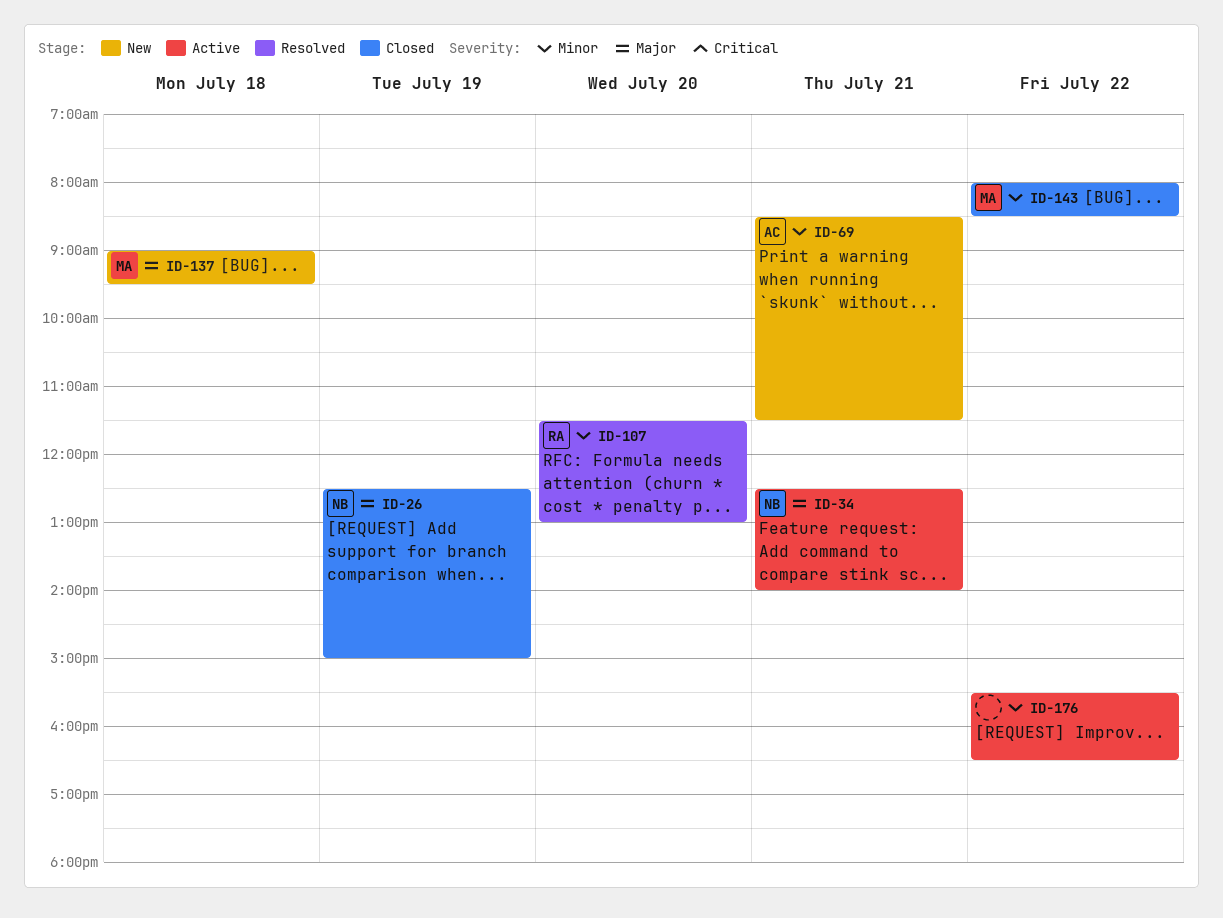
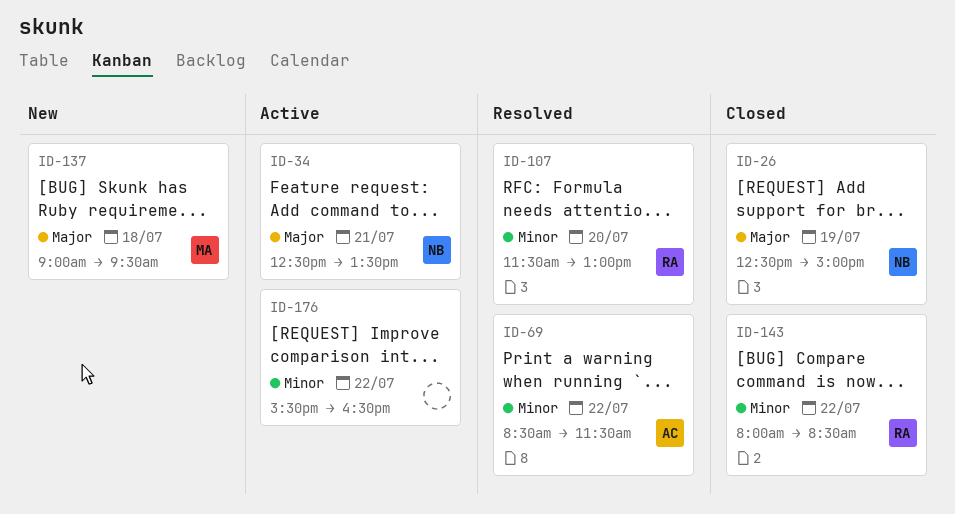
ID-34, ends: 14:00 -> 13:30
ID-69, status: New -> Resolved
ID-69, day: Jul 21 -> Jul 22
ID-143, owner: MA -> RA

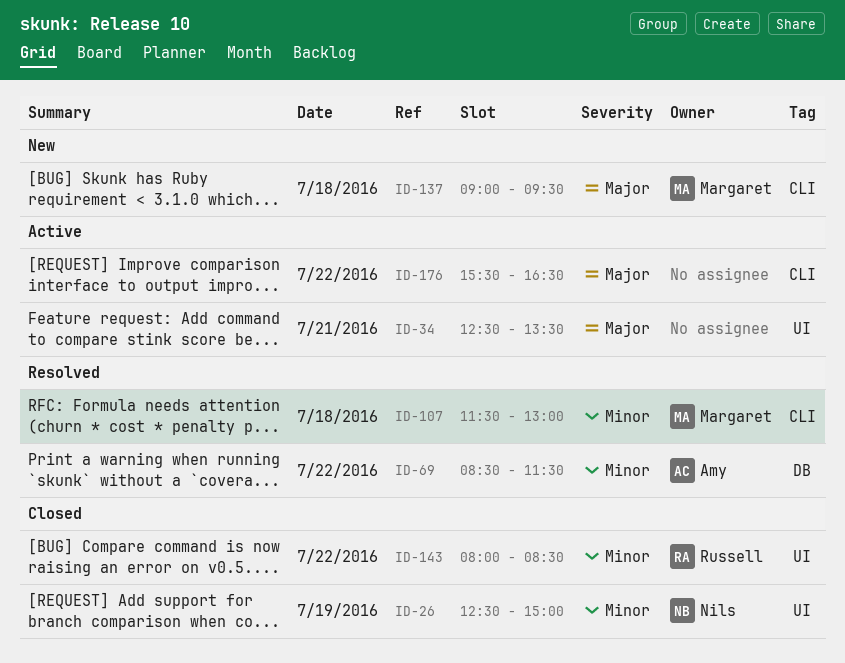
ID-26, priority: Major -> Minor
ID-34, owner: Nils -> none
ID-107, owner: Russell -> Margaret
ID-107, day: Jul 20 -> Jul 18
ID-176, priority: Minor -> Major

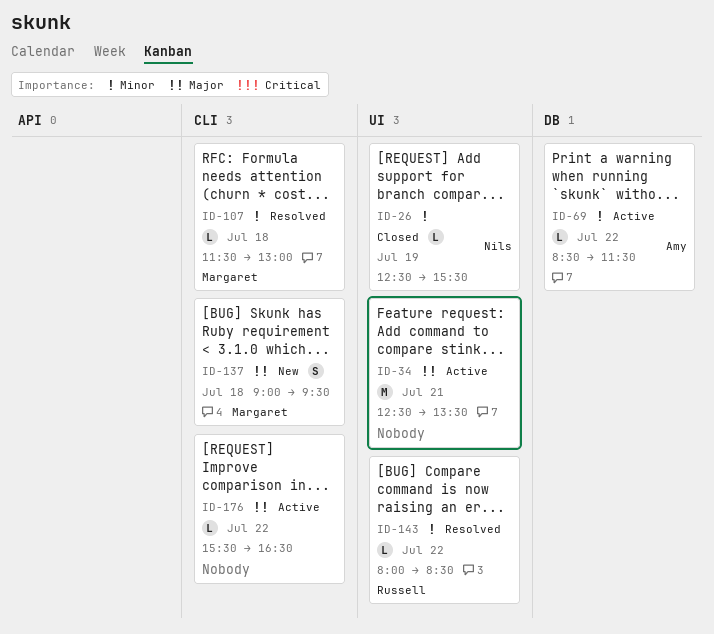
ID-26, ends: 15:00 -> 15:30
ID-69, status: Resolved -> Active
ID-143, status: Closed -> Resolved

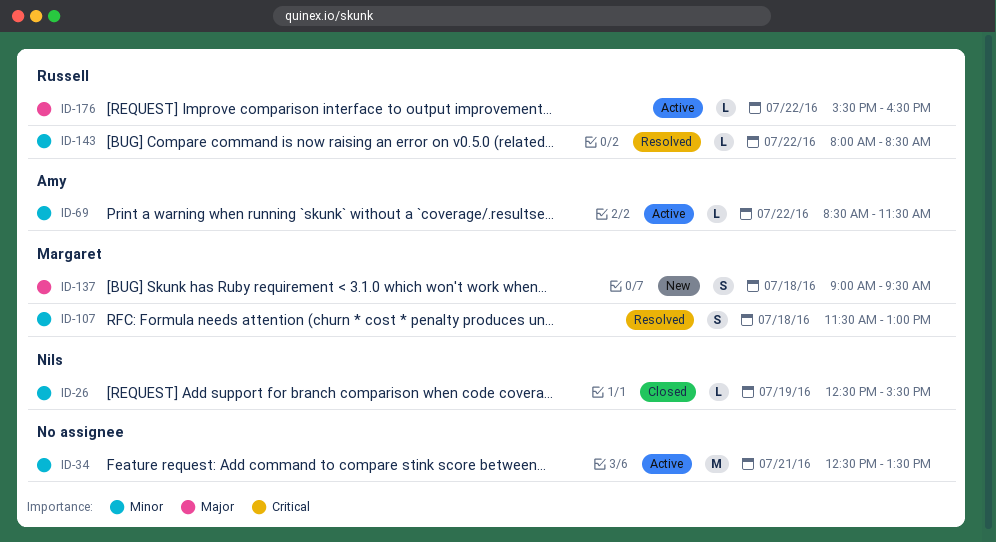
ID-34, priority: Major -> Minor
ID-107, estimate: L -> S
ID-176, owner: none -> Russell

